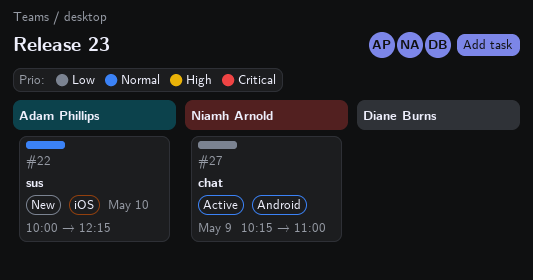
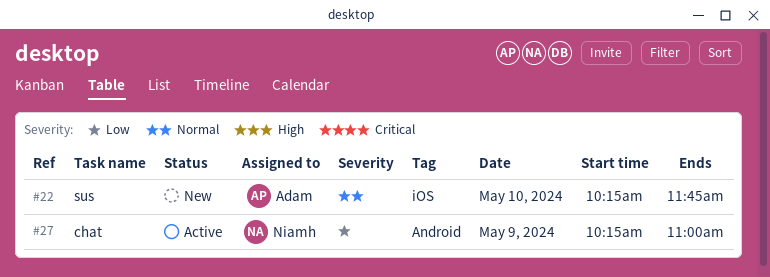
#22, begins: 10:00 -> 10:15
#22, ends: 12:15 -> 11:45

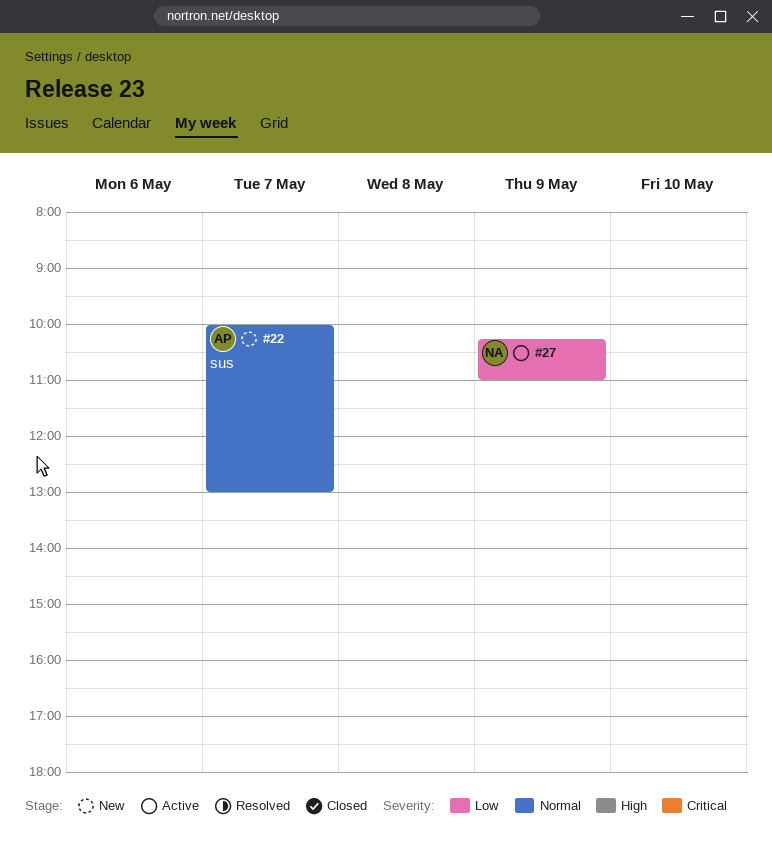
#22, day: May 10 -> May 7
#22, begins: 10:15 -> 10:00
#22, ends: 11:45 -> 13:00

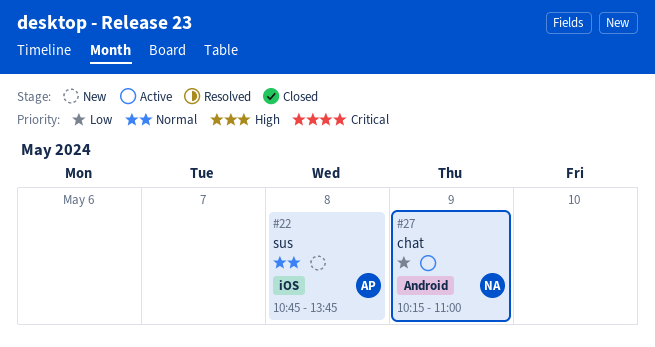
#22, day: May 7 -> May 8
#22, begins: 10:00 -> 10:45
#22, ends: 13:00 -> 13:45

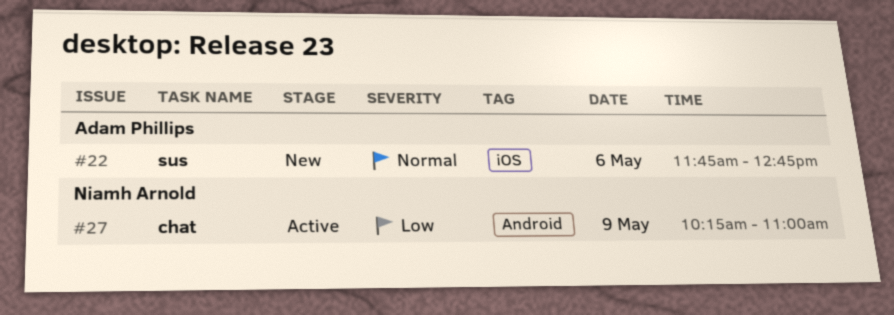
#22, day: May 8 -> May 6
#22, begins: 10:45 -> 11:45
#22, ends: 13:45 -> 12:45

